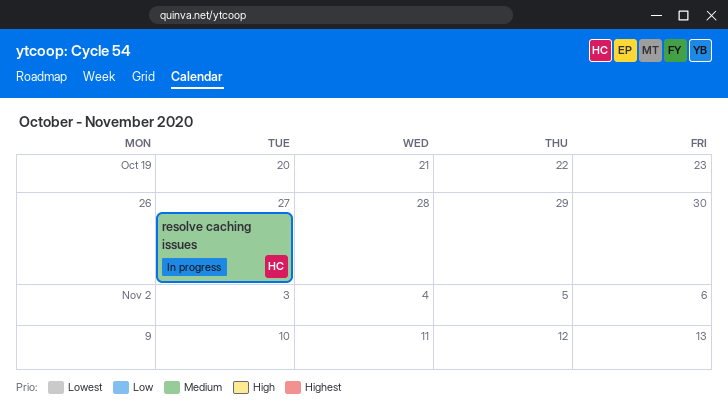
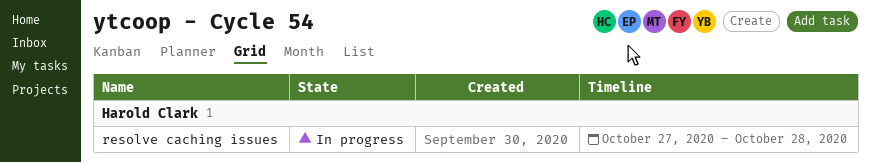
resolve caching issues, due: Oct 27 -> Oct 28

